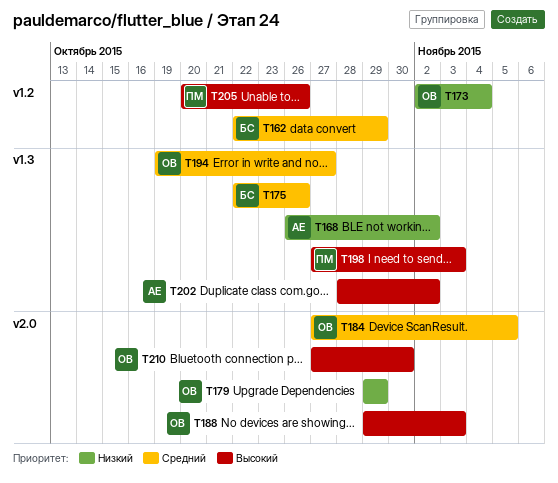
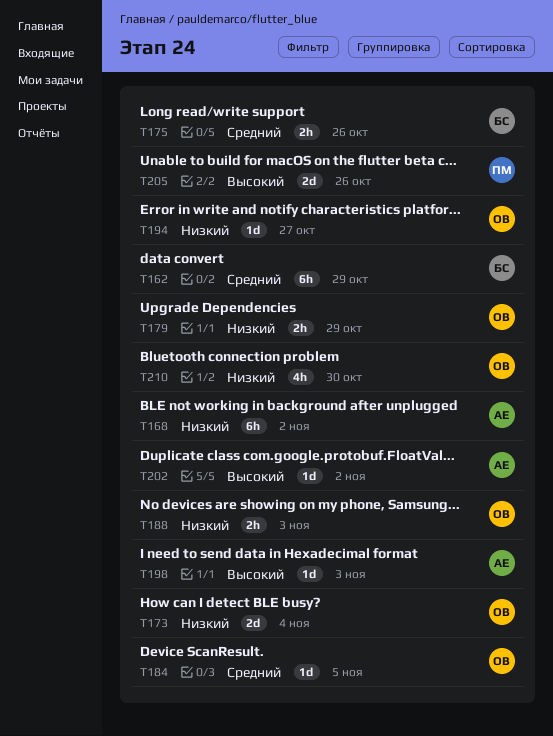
T188, priority: Высокий -> Низкий
T194, priority: Средний -> Низкий
T198, owner: ПМ -> АЕ
T210, priority: Высокий -> Низкий

